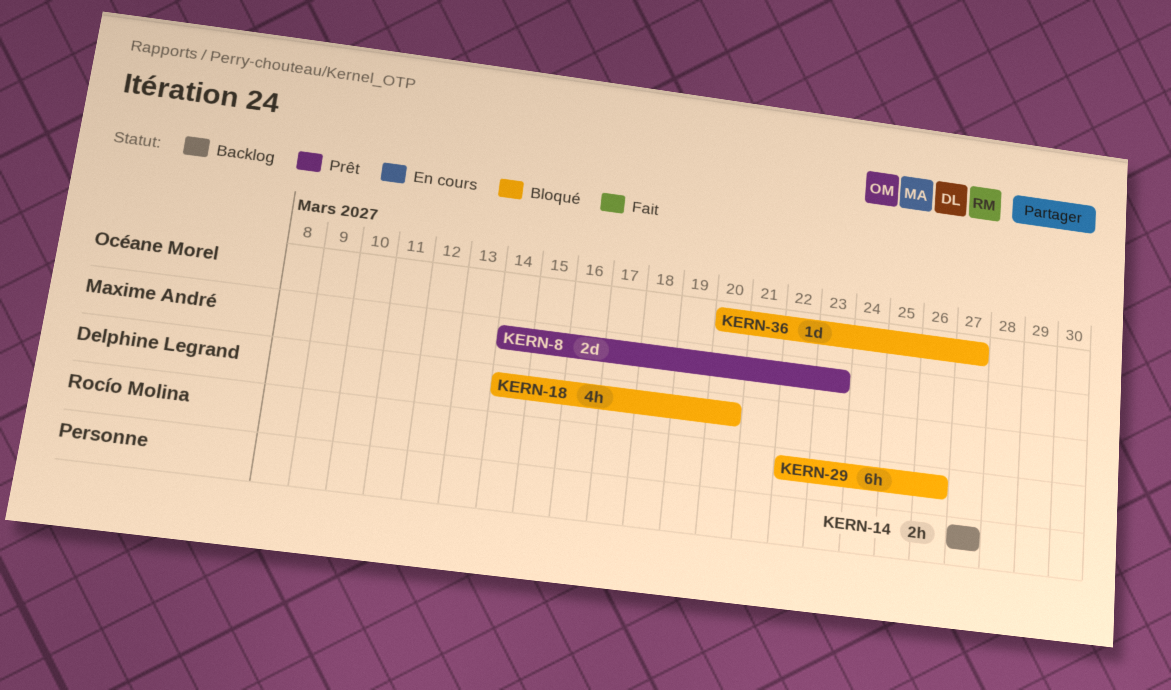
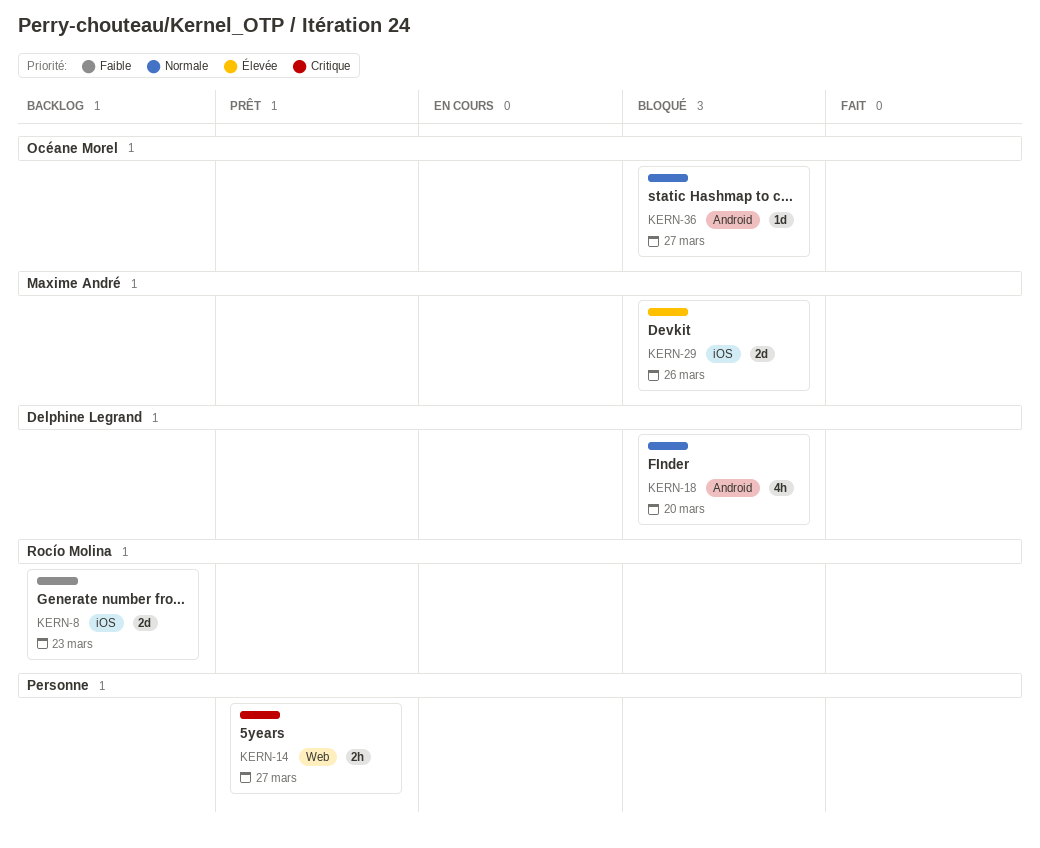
KERN-8, status: Prêt -> Backlog
KERN-8, owner: Maxime André -> Rocío Molina
KERN-14, status: Backlog -> Prêt
KERN-29, owner: Rocío Molina -> Maxime André
KERN-29, estimate: 6h -> 2d

